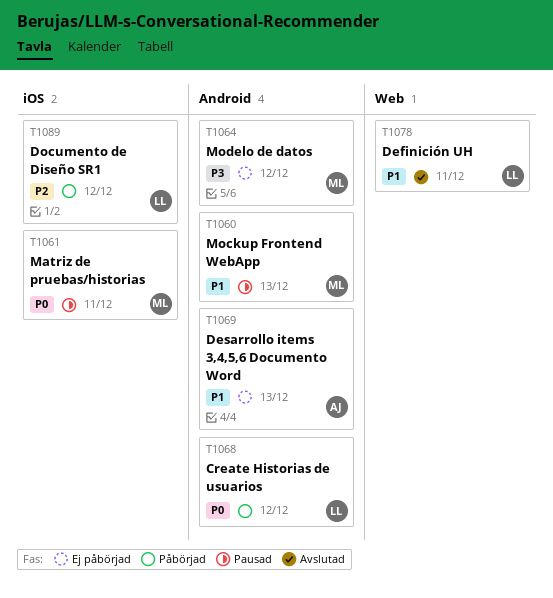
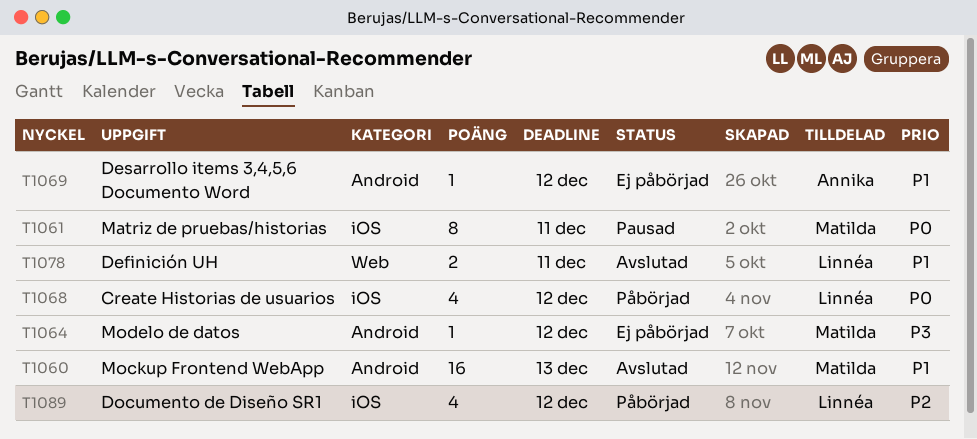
T1060, status: Pausad -> Avslutad
T1068, label: Android -> iOS
T1069, due: Dec 13 -> Dec 12

